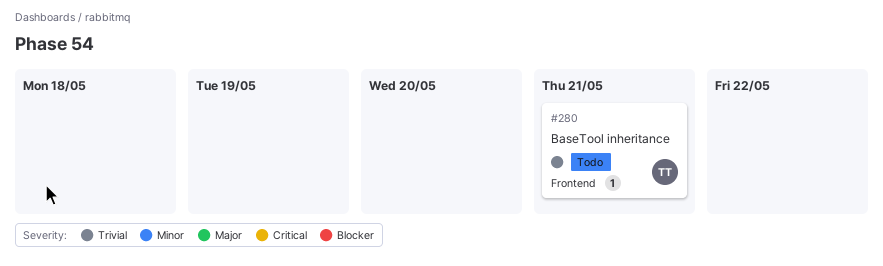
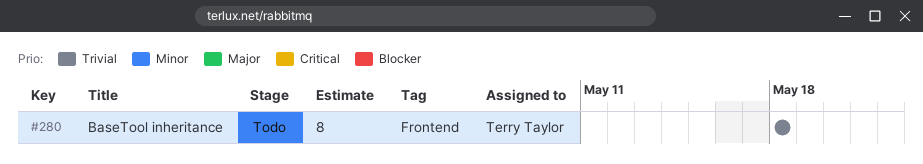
#280, estimate: 1 -> 8
#280, due: May 21 -> May 18

